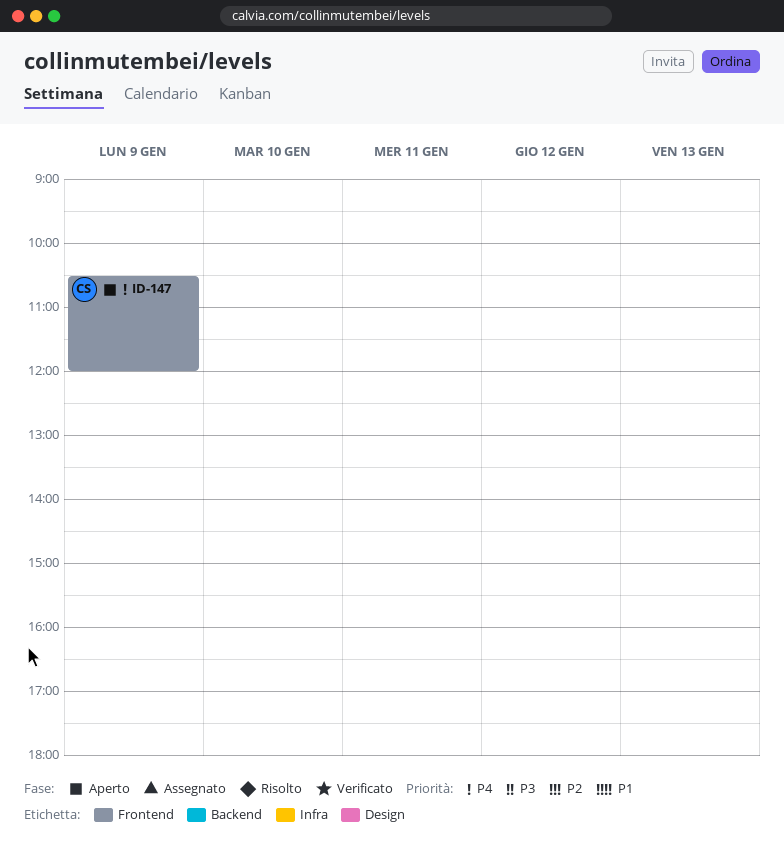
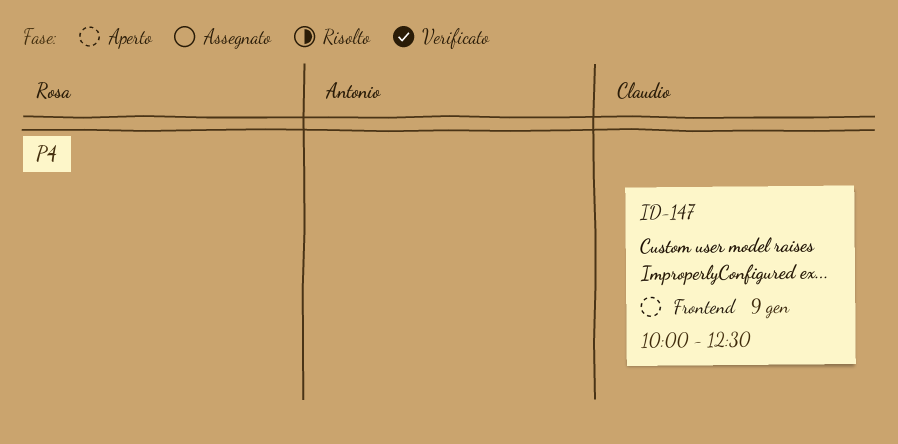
ID-147, begins: 10:30 -> 10:00
ID-147, ends: 12:00 -> 12:30

